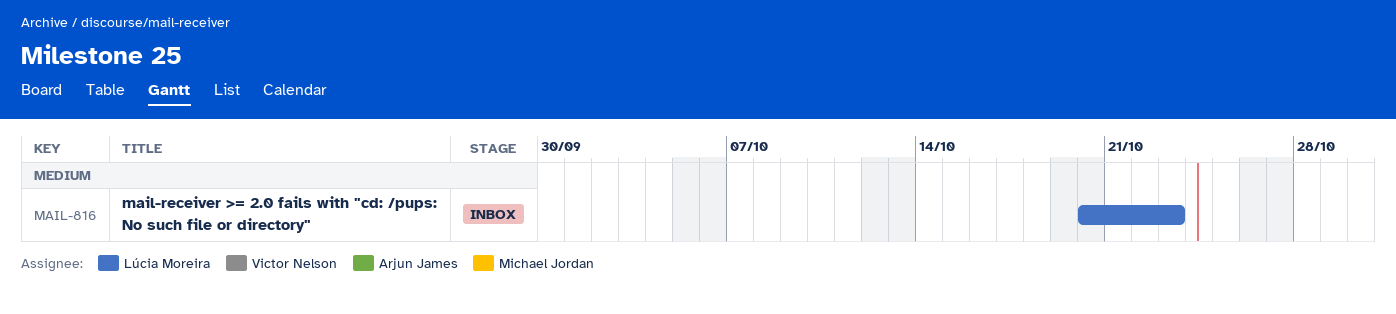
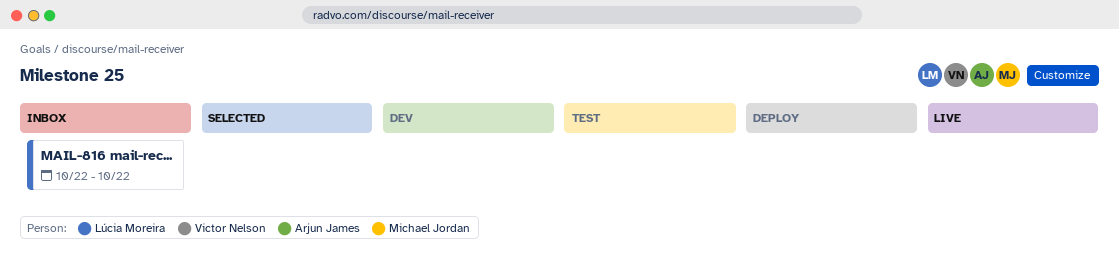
MAIL-816, start: Oct 20 -> Oct 22
MAIL-816, due: Oct 23 -> Oct 22

